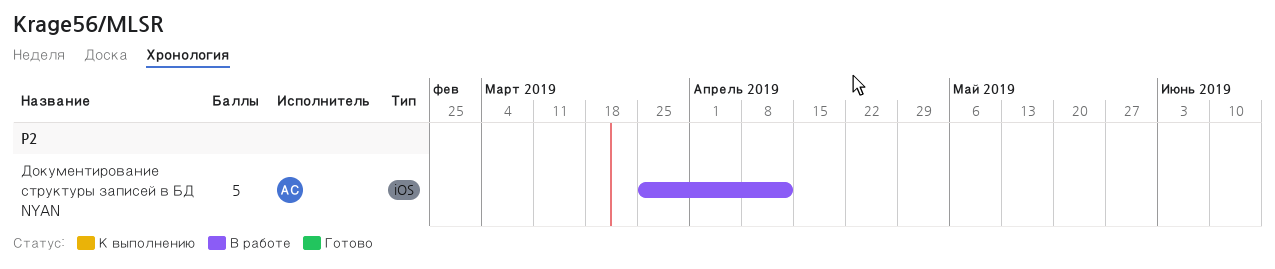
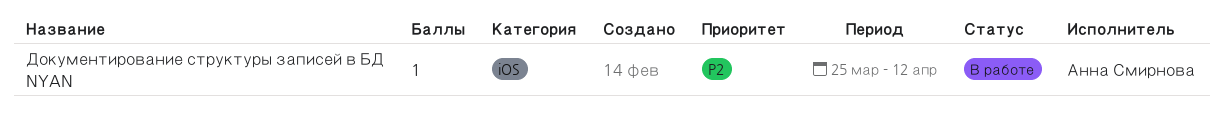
Документирование структуры записей в БД NYAN, estimate: 5 -> 1

